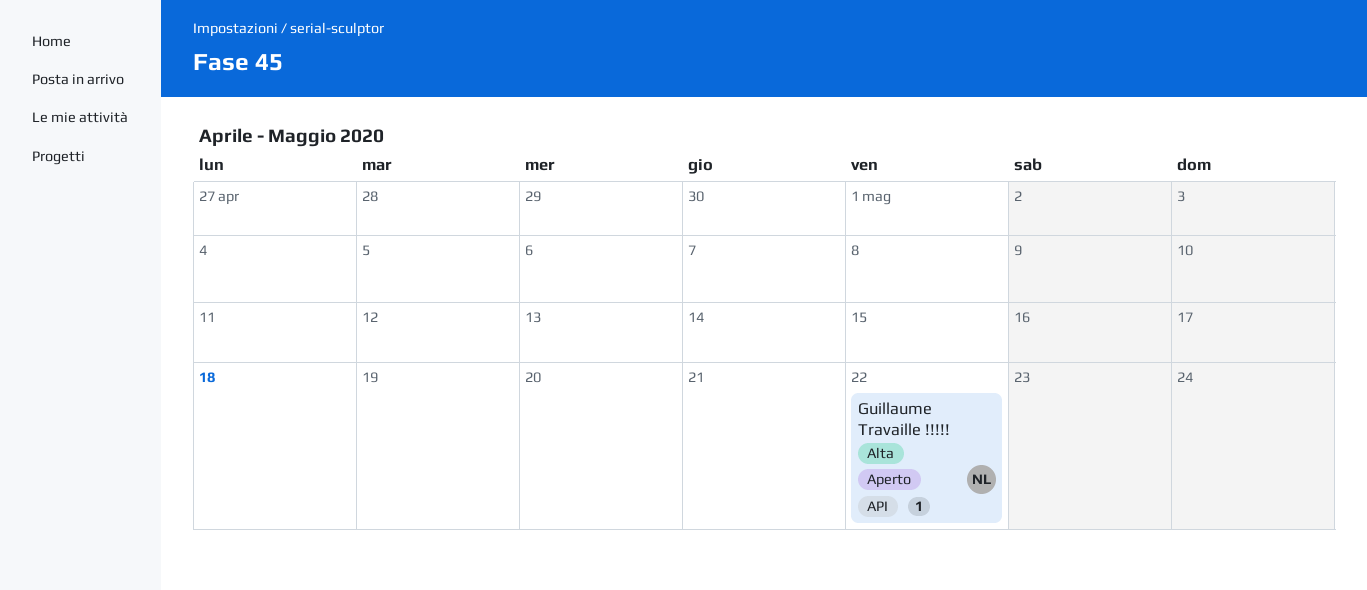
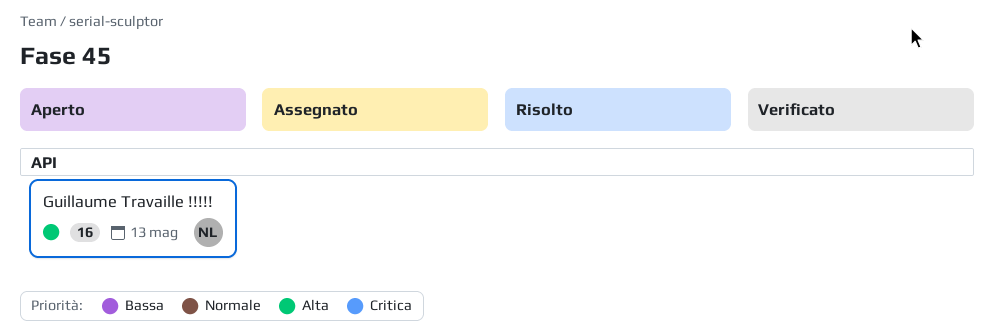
Guillaume Travaille !!!!!, estimate: 1 -> 16
Guillaume Travaille !!!!!, due: May 22 -> May 13

